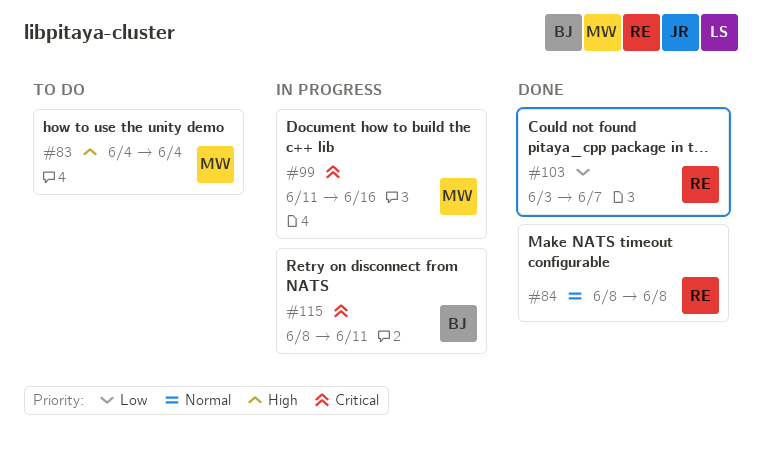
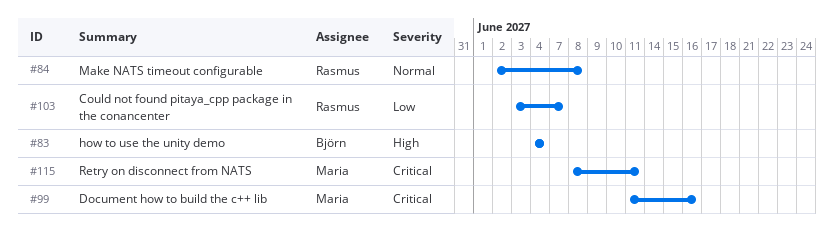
#83, owner: Maria -> Björn
#84, start: Jun 8 -> Jun 2
#115, owner: Björn -> Maria

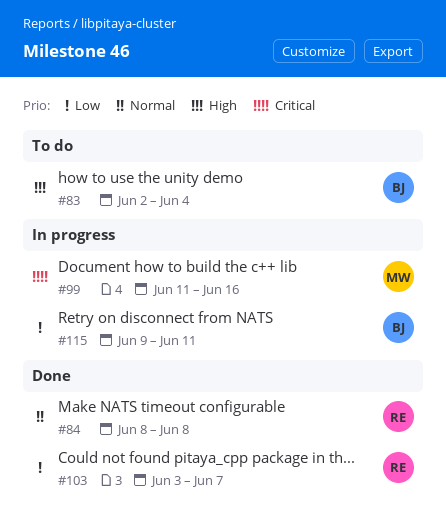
#83, start: Jun 4 -> Jun 2
#84, start: Jun 2 -> Jun 8
#115, owner: Maria -> Björn
#115, priority: Critical -> Low
#115, start: Jun 8 -> Jun 9

